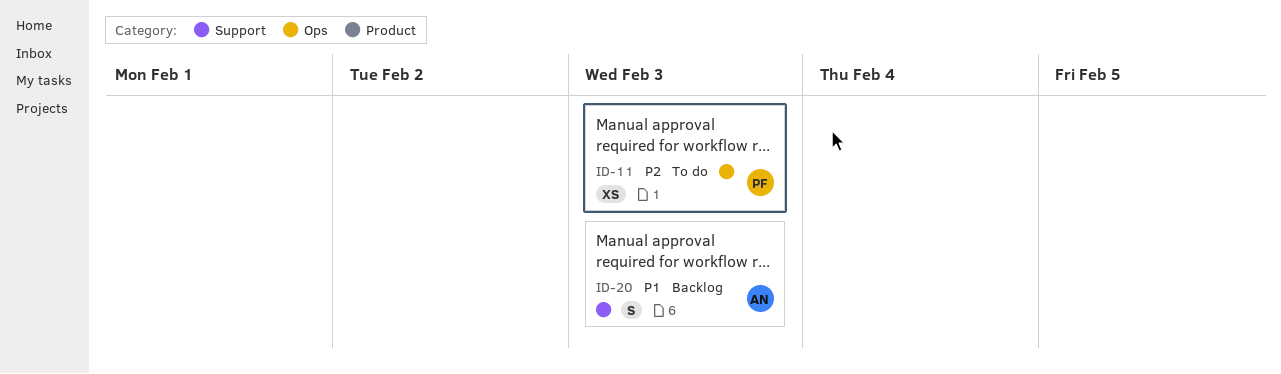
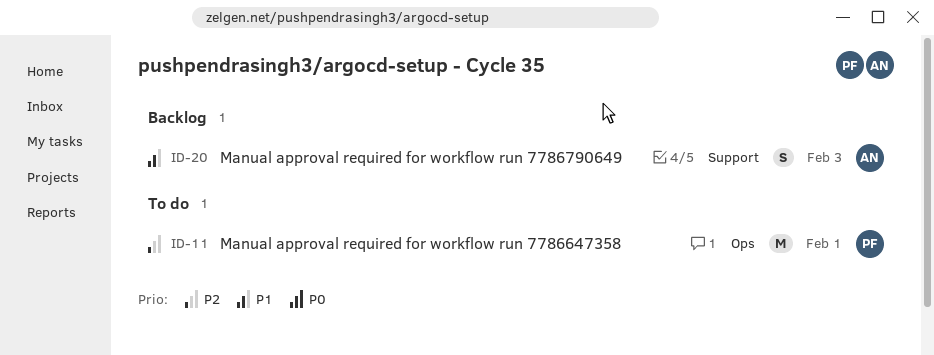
ID-11, estimate: XS -> M
ID-11, due: Feb 3 -> Feb 1

